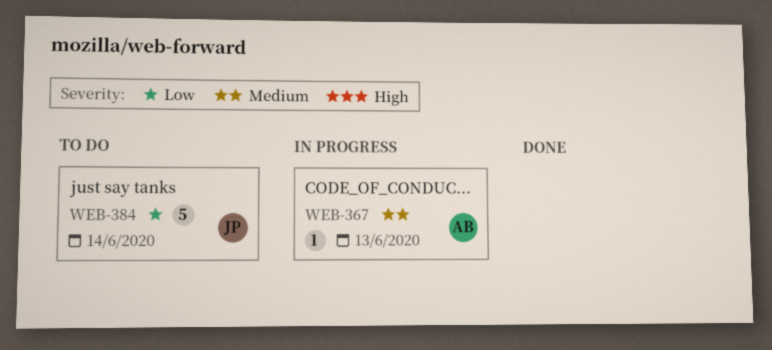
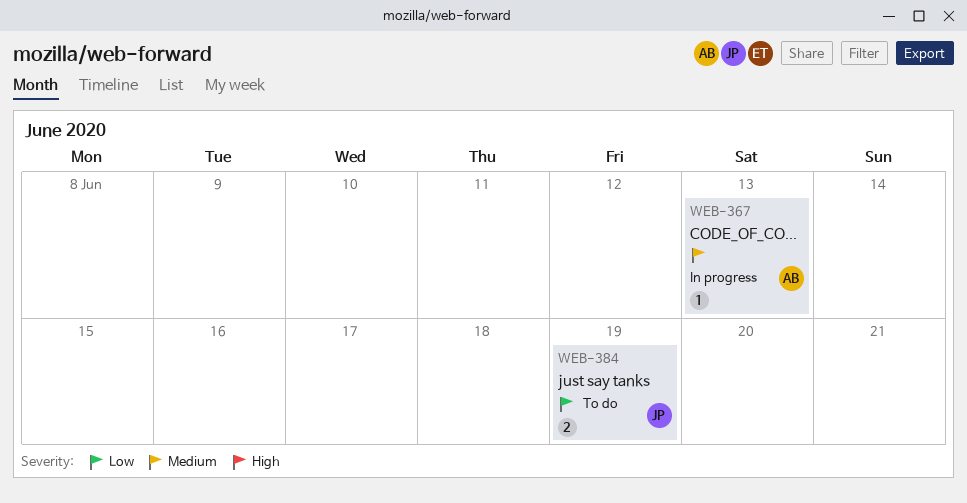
WEB-384, estimate: 5 -> 2
WEB-384, due: Jun 14 -> Jun 19

